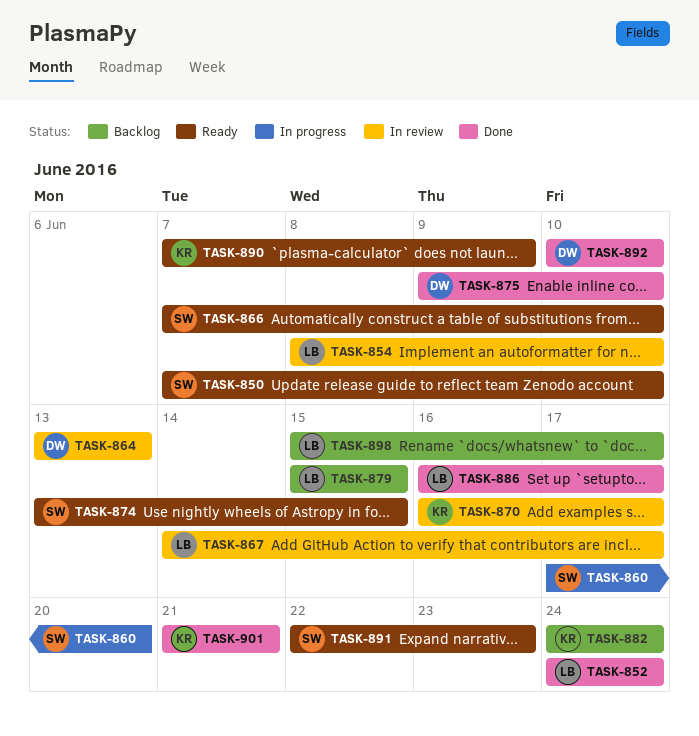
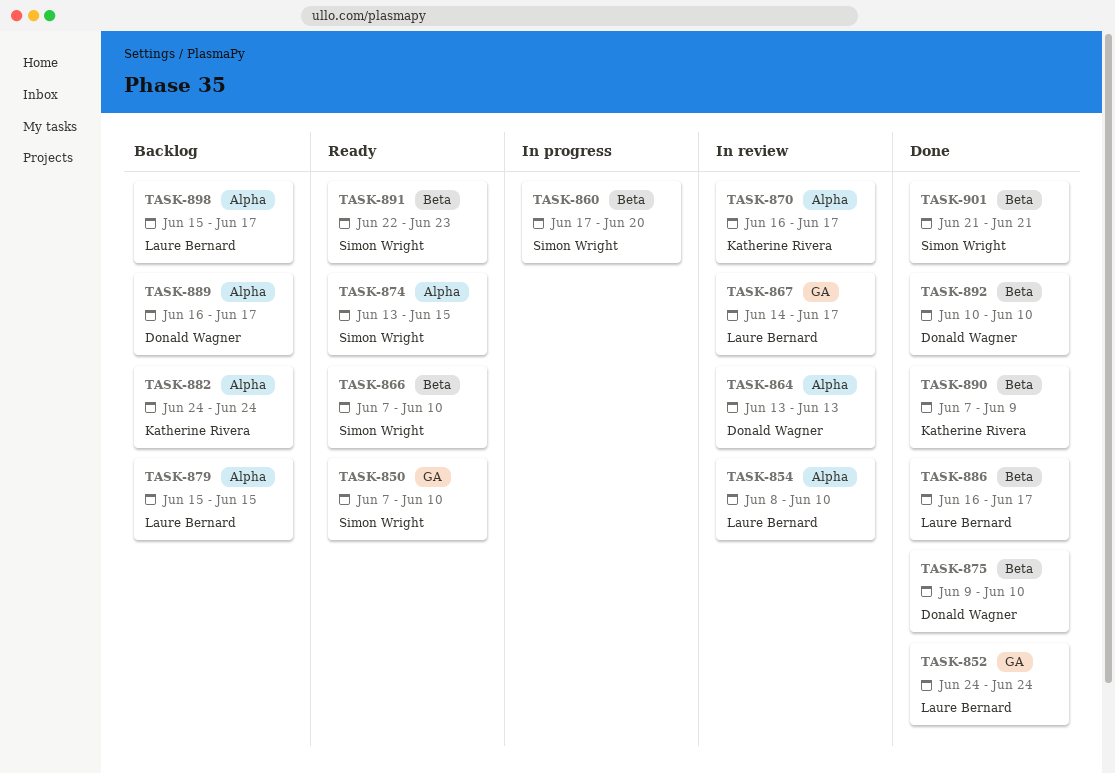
TASK-889: none -> present
TASK-890, status: Ready -> Done
TASK-901, owner: Katherine Rivera -> Simon Wright

